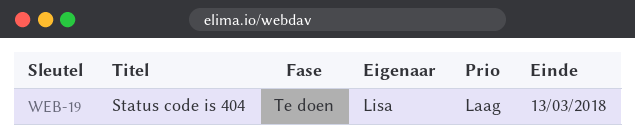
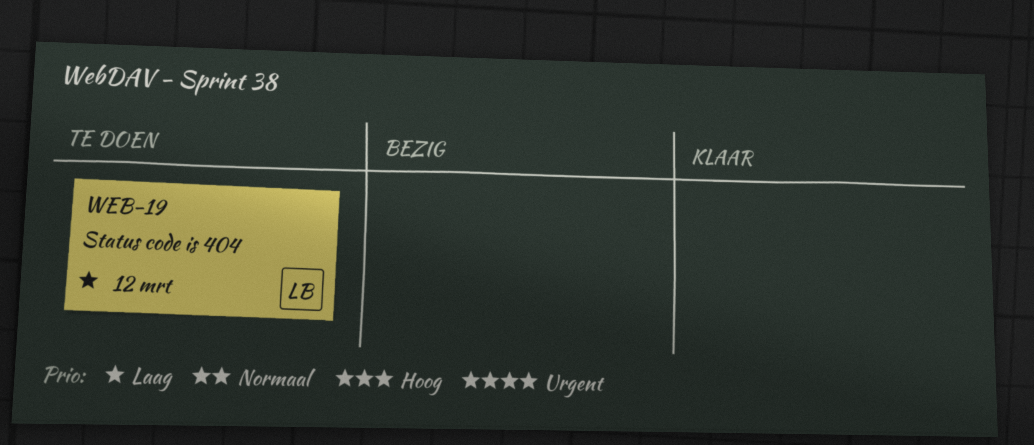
WEB-19, due: Mar 13 -> Mar 12

